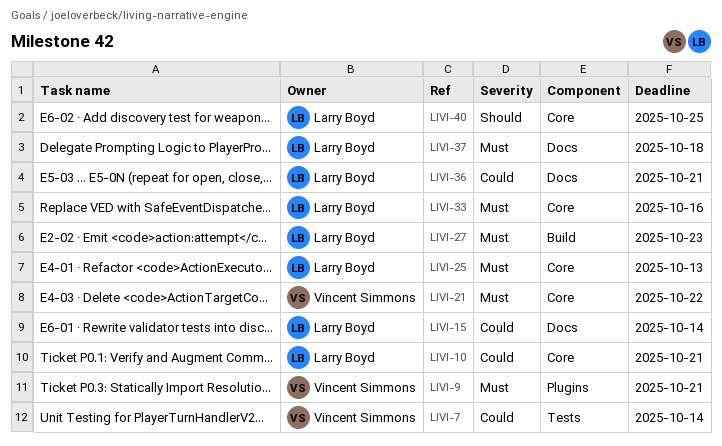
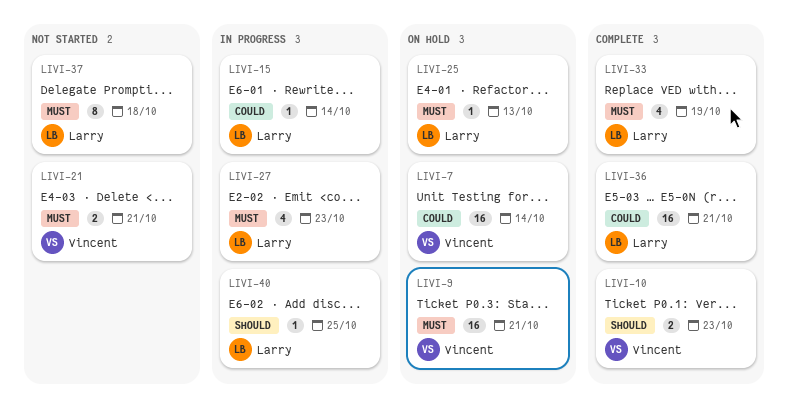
LIVI-10, owner: Larry Boyd -> Vincent Simmons
LIVI-10, priority: Could -> Should
LIVI-10, due: Oct 21 -> Oct 23
LIVI-21, due: Oct 22 -> Oct 21
LIVI-33, due: Oct 16 -> Oct 19

